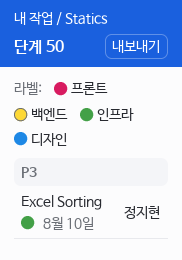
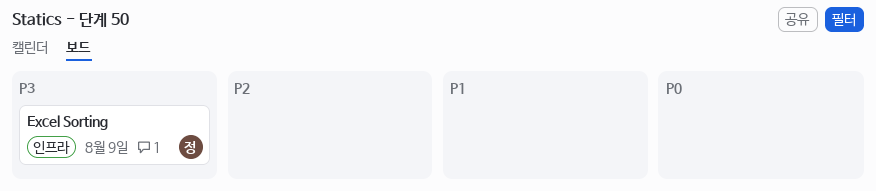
Excel Sorting, due: Aug 10 -> Aug 9

